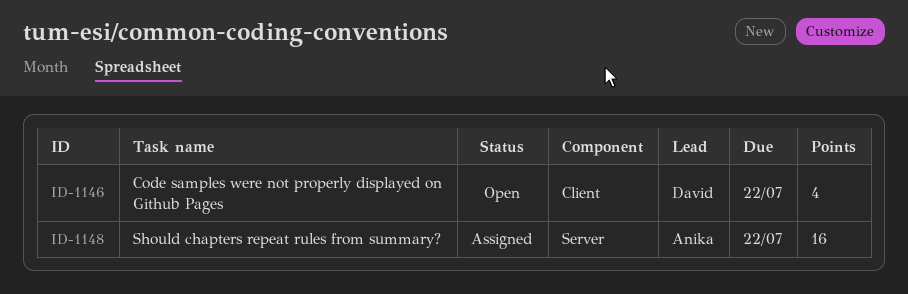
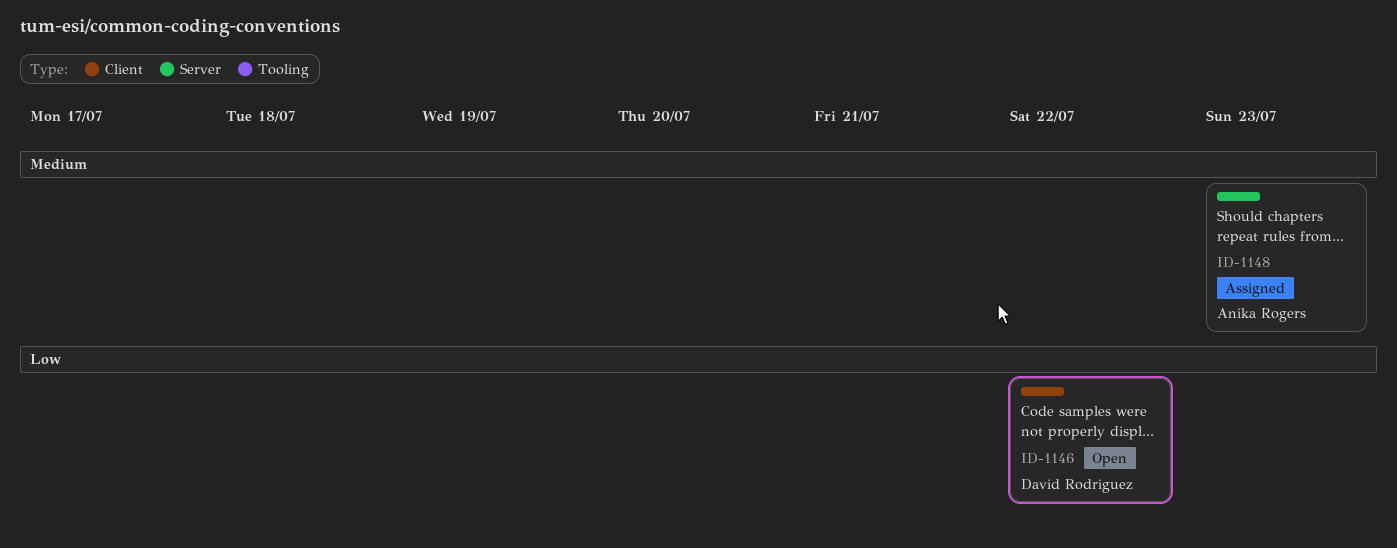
ID-1148, due: Jul 22 -> Jul 23

